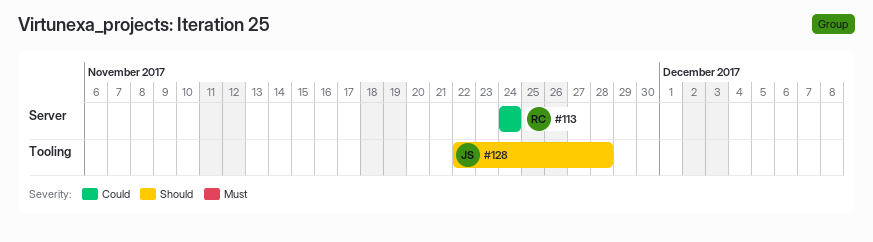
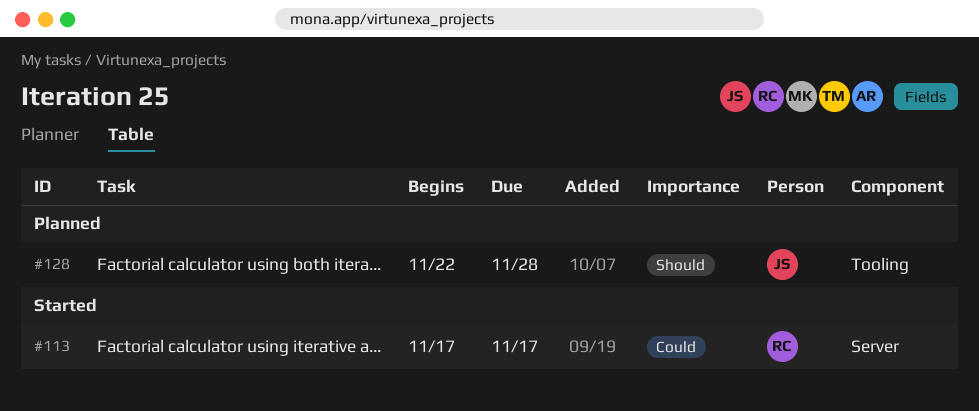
#113, start: Nov 24 -> Nov 17
#113, due: Nov 24 -> Nov 17

